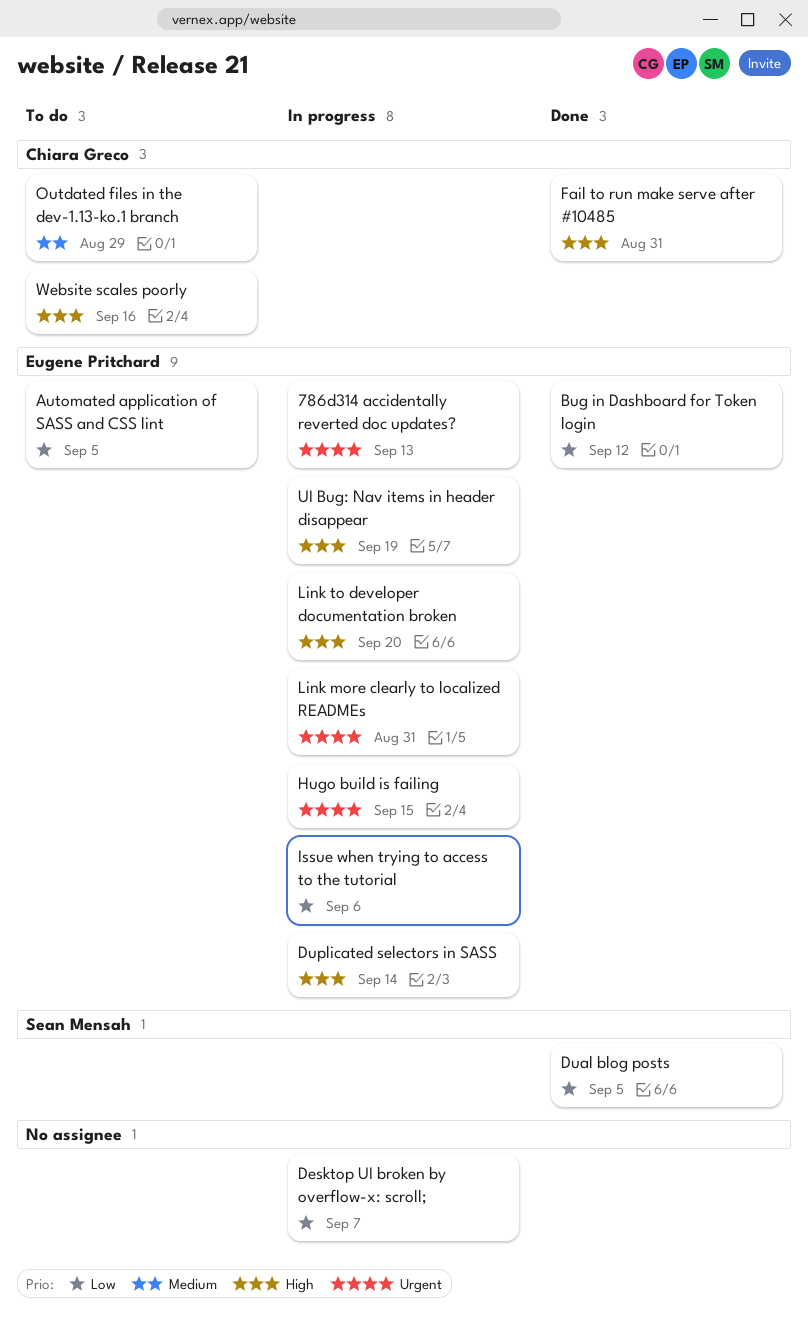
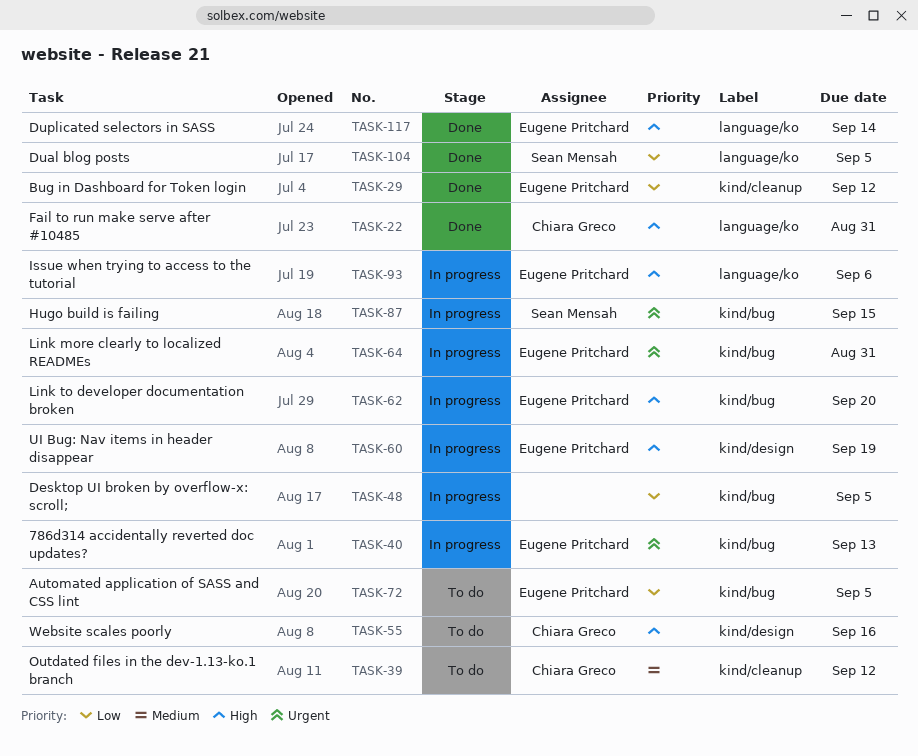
Desktop UI broken by overflow-x: scroll;, due: Sep 7 -> Sep 5
Duplicated selectors in SASS, status: In progress -> Done
Hugo build is failing, owner: Eugene Pritchard -> Sean Mensah
Issue when trying to access to the tutorial, priority: Low -> High
Outdated files in the dev-1.13-ko.1 branch, due: Aug 29 -> Sep 12

